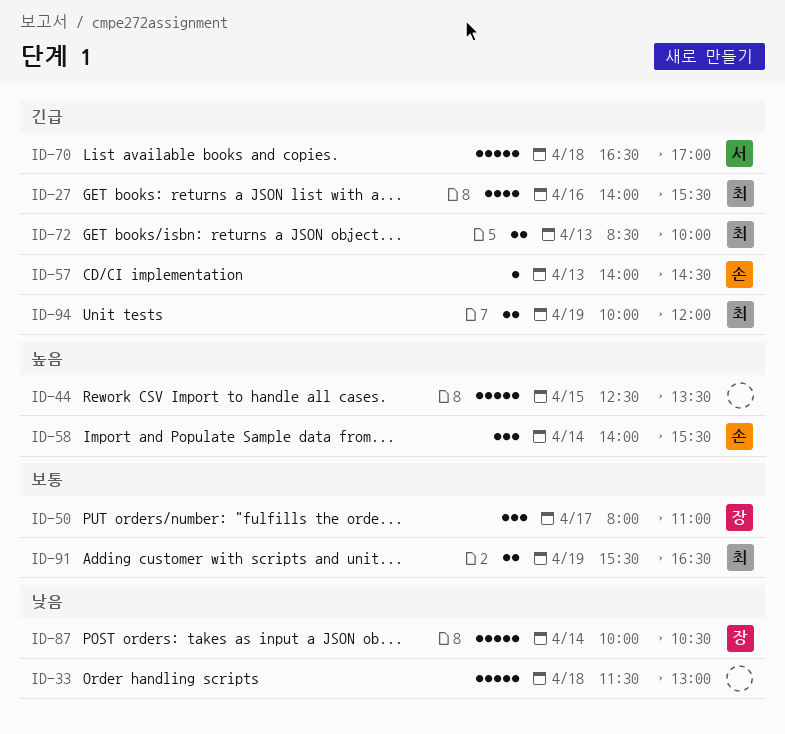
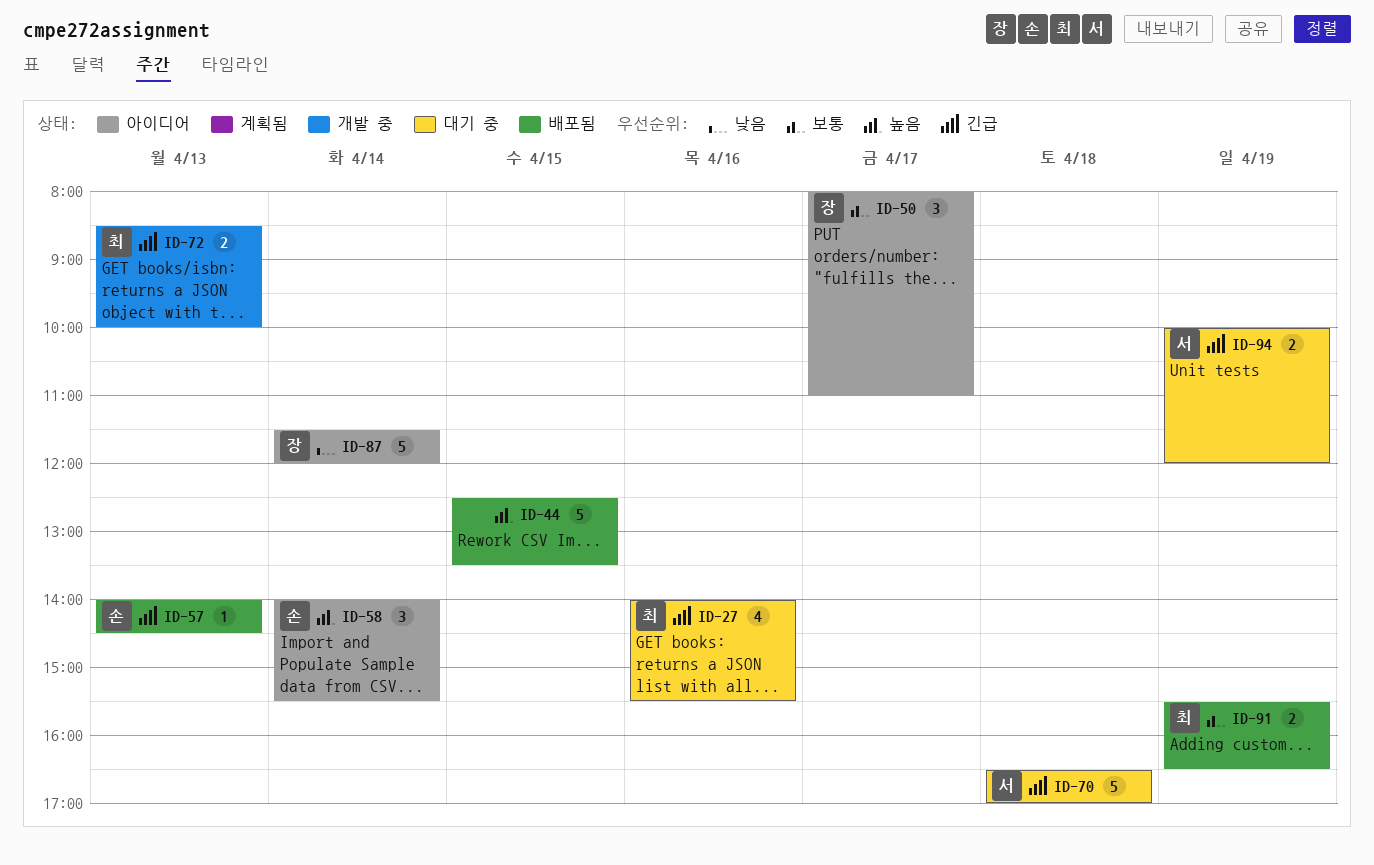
ID-33: present -> none
ID-87, begins: 10:00 -> 11:30
ID-87, ends: 10:30 -> 12:00
ID-94, owner: 최 -> 서

